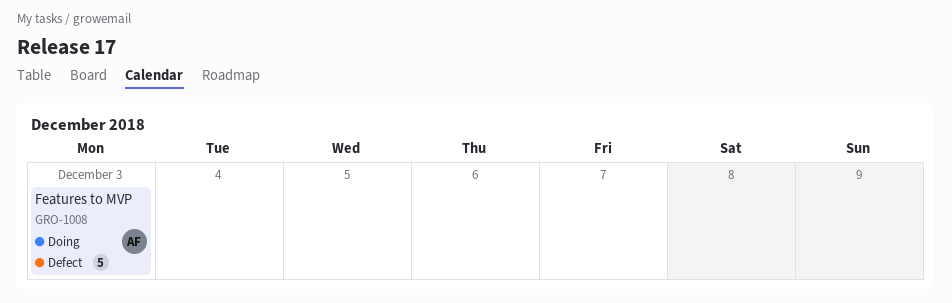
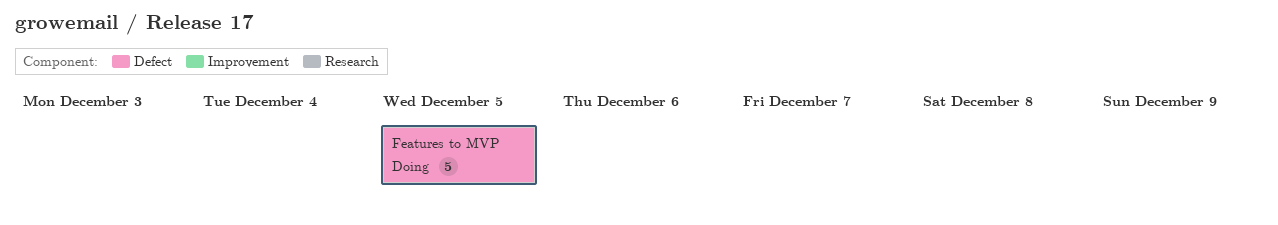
Features to MVP, due: Dec 3 -> Dec 5

